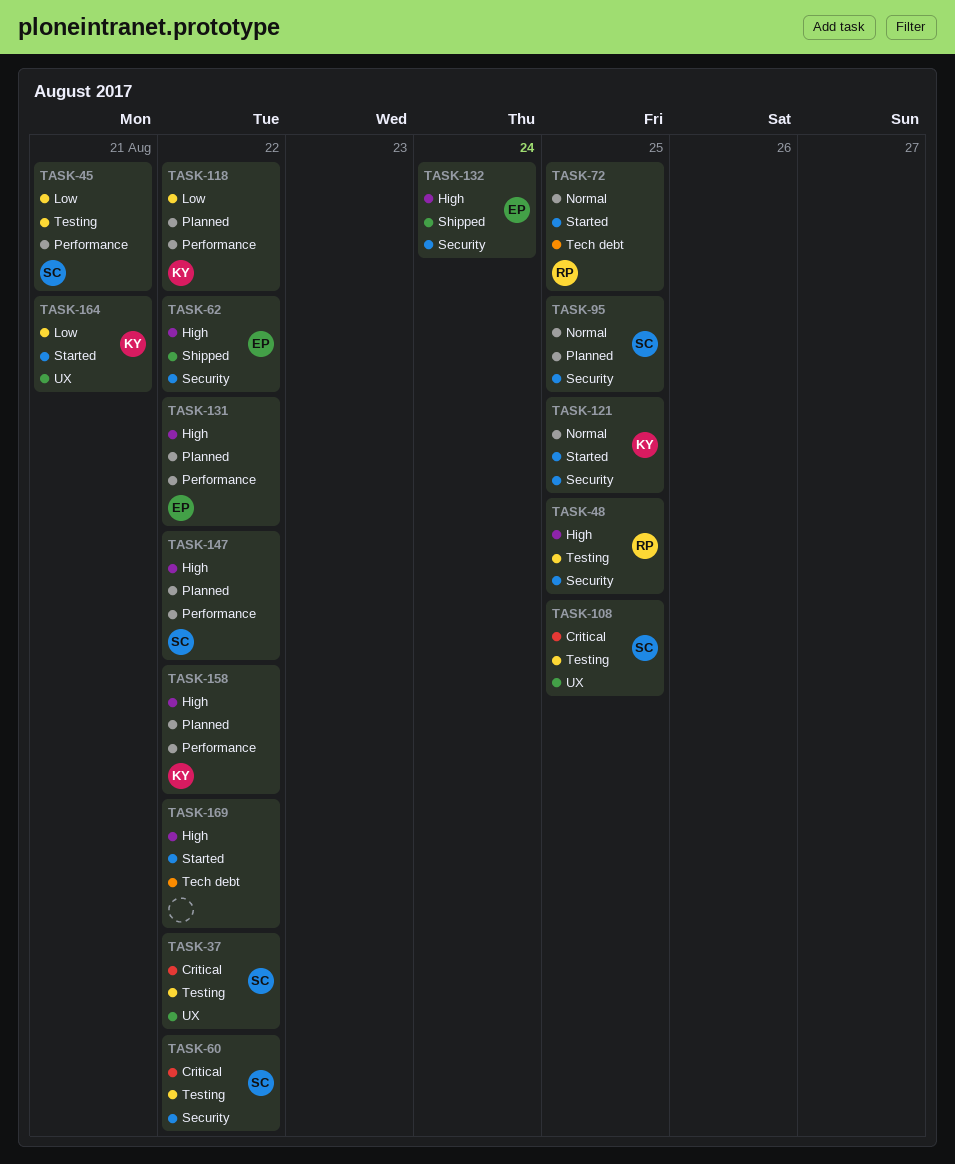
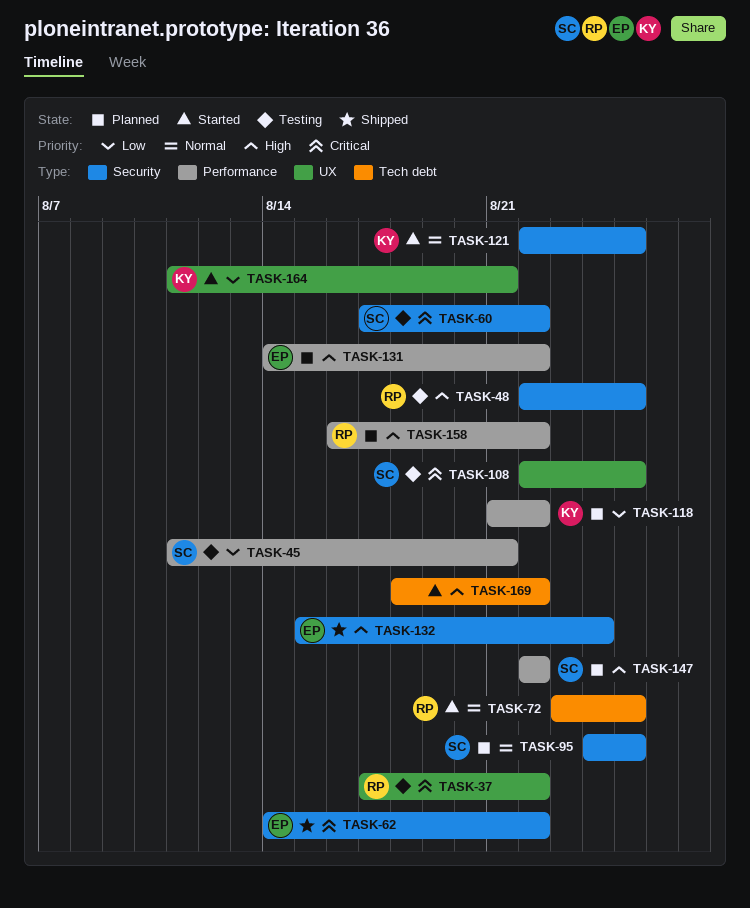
TASK-37, owner: SC -> RP
TASK-62, priority: High -> Critical
TASK-158, owner: KY -> RP

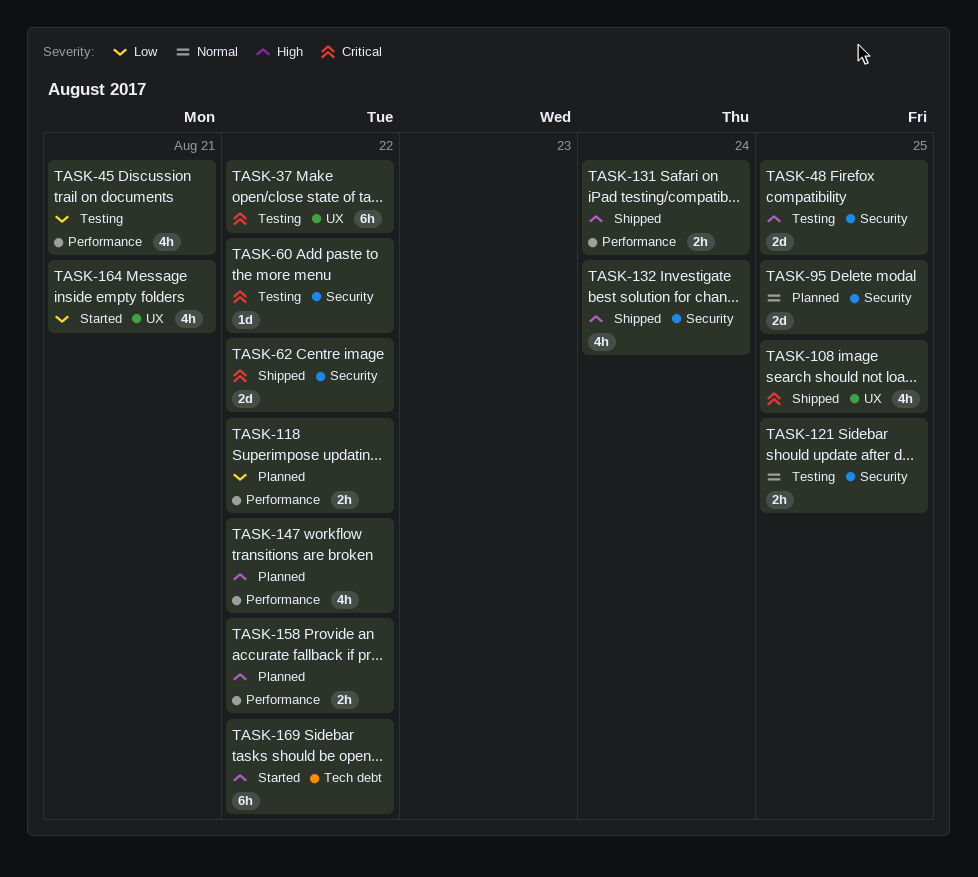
TASK-72: present -> none
TASK-108, status: Testing -> Shipped
TASK-121, status: Started -> Testing
TASK-131, status: Planned -> Shipped
TASK-131, due: Aug 22 -> Aug 24

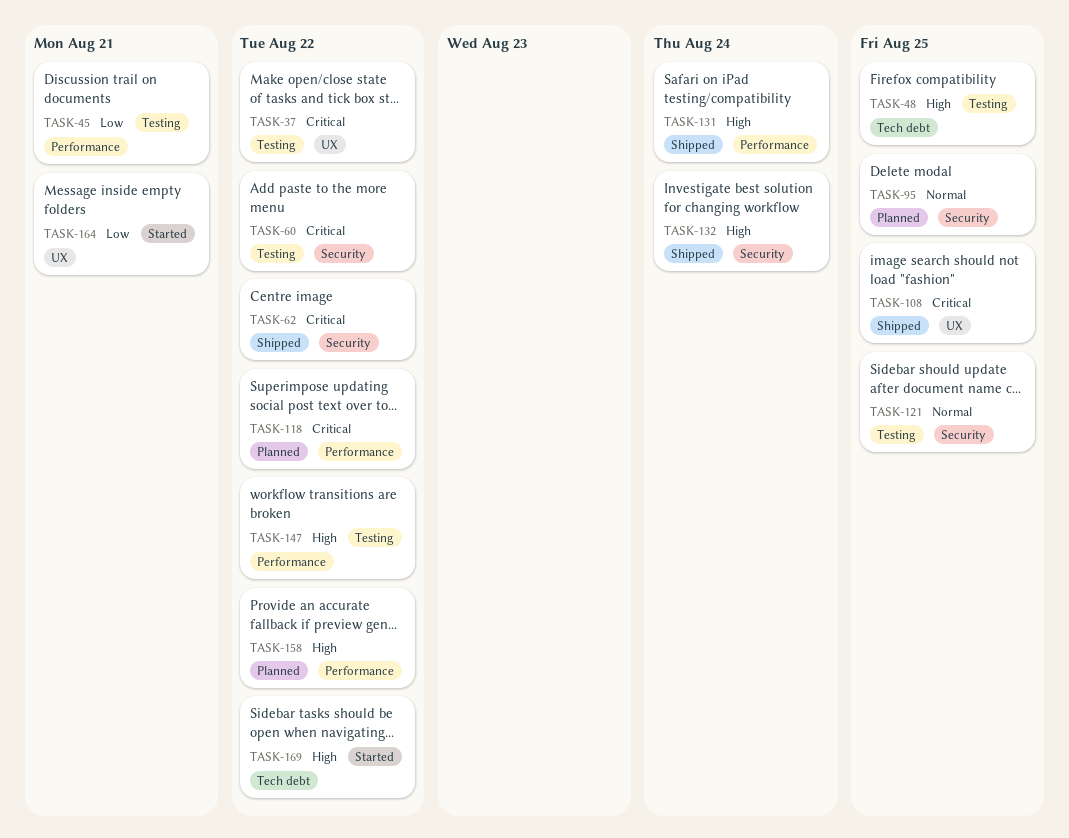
TASK-48, label: Security -> Tech debt
TASK-118, priority: Low -> Critical
TASK-147, status: Planned -> Testing

